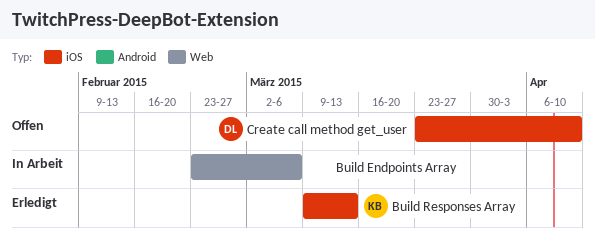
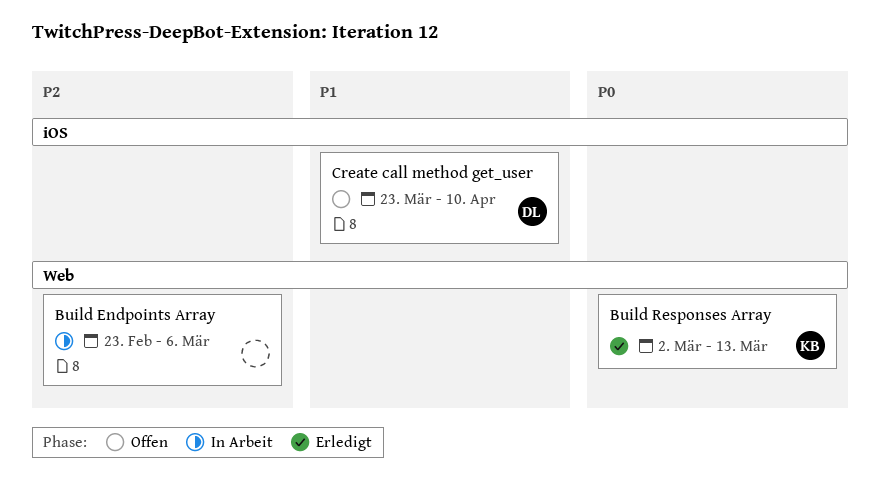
Build Responses Array, label: iOS -> Web
Build Responses Array, start: Mar 9 -> Mar 2

